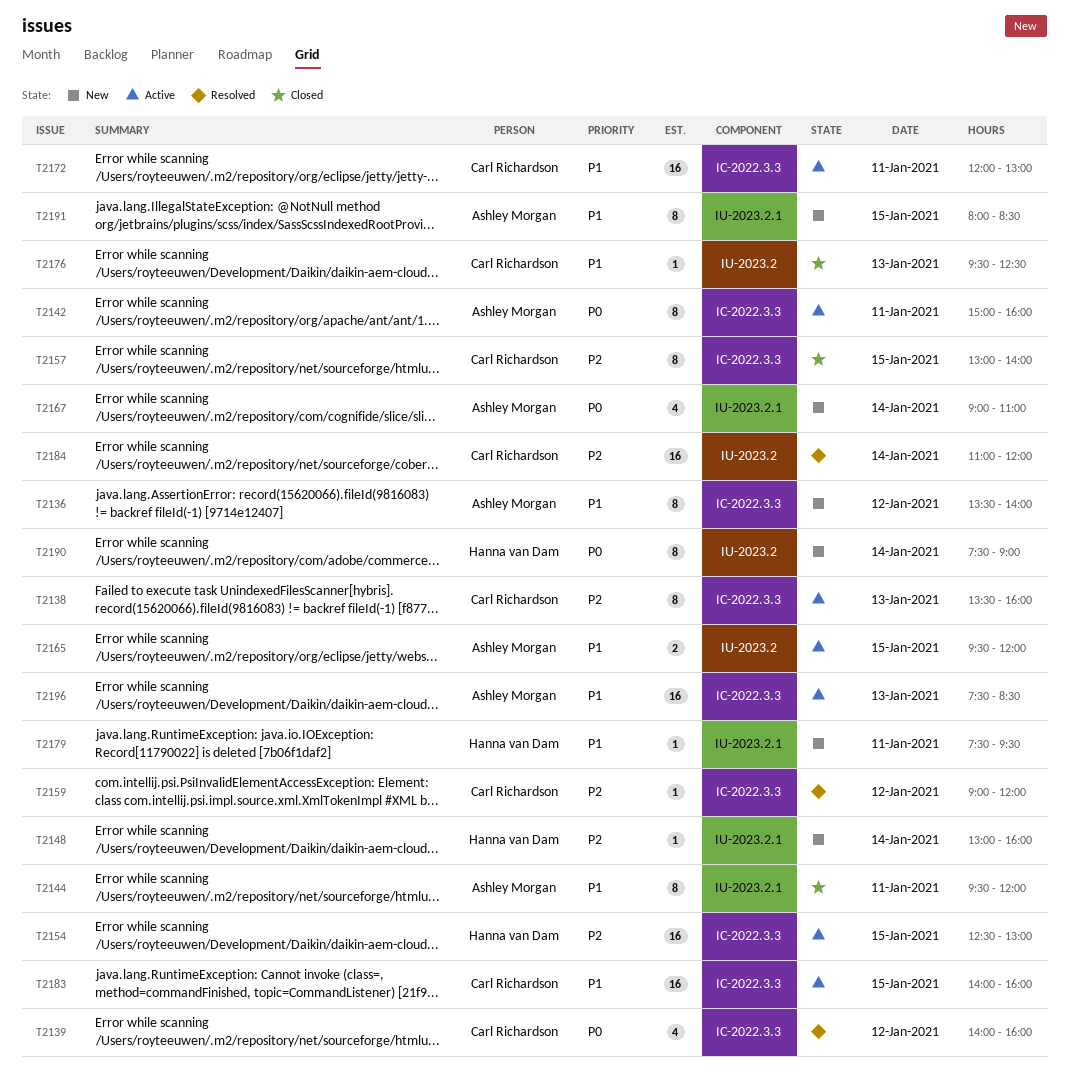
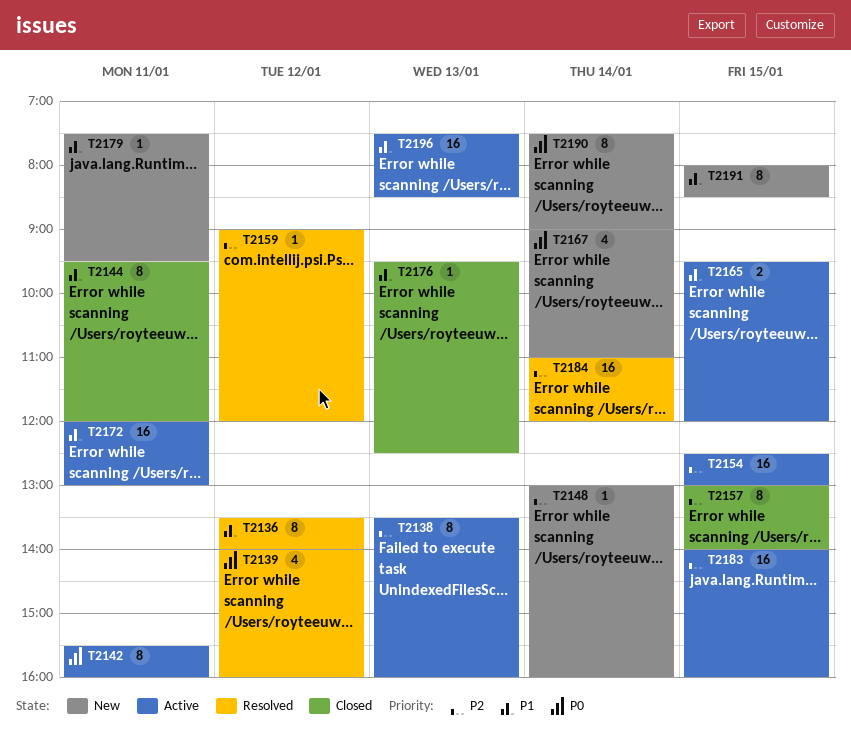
T2136, status: New -> Resolved
T2142, begins: 15:00 -> 15:30
T2183, priority: P1 -> P2

